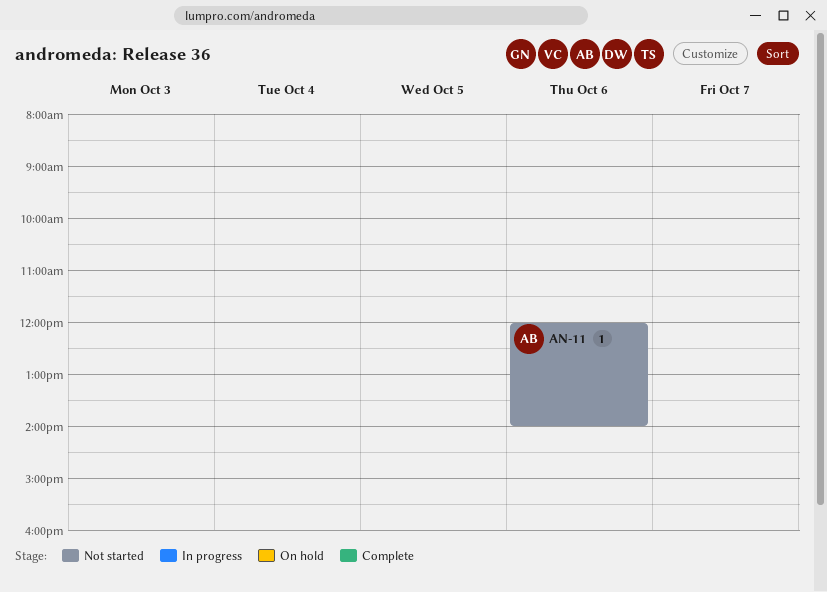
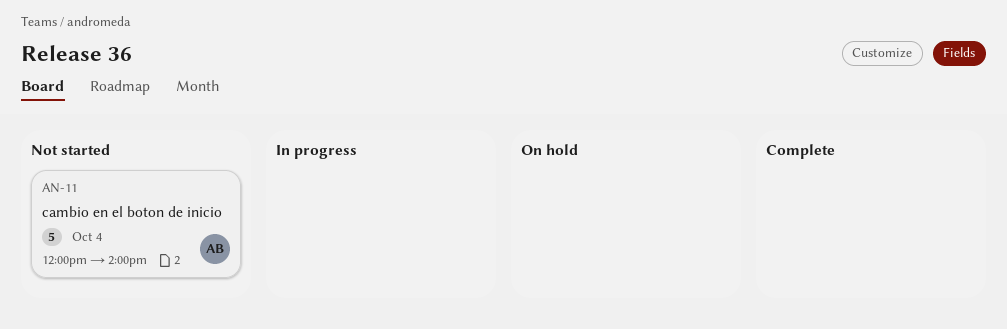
AN-11, estimate: 1 -> 5
AN-11, day: Oct 6 -> Oct 4

